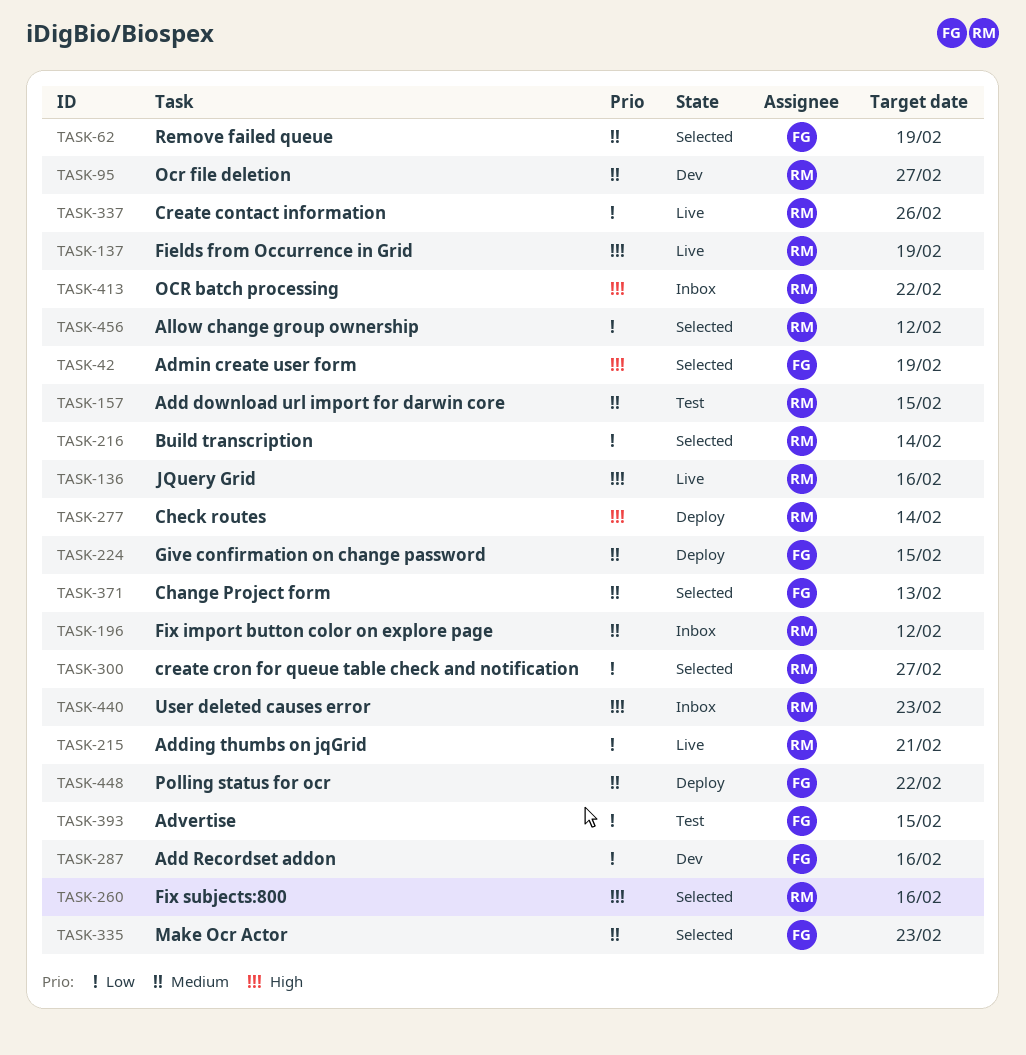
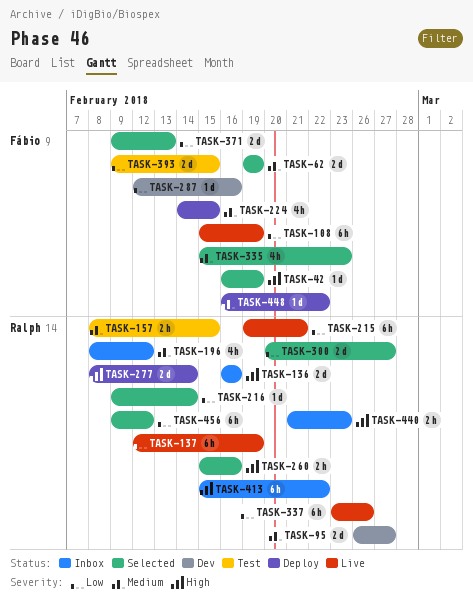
TASK-108: none -> present
TASK-136, status: Live -> Inbox
TASK-137, priority: High -> Low
TASK-371, priority: Medium -> Low

